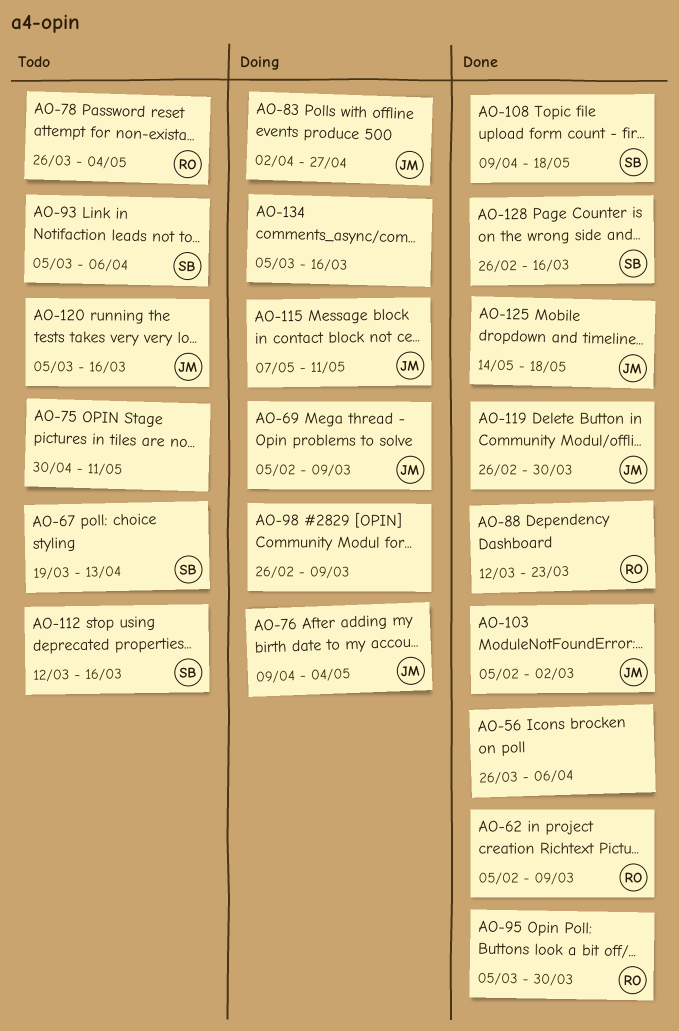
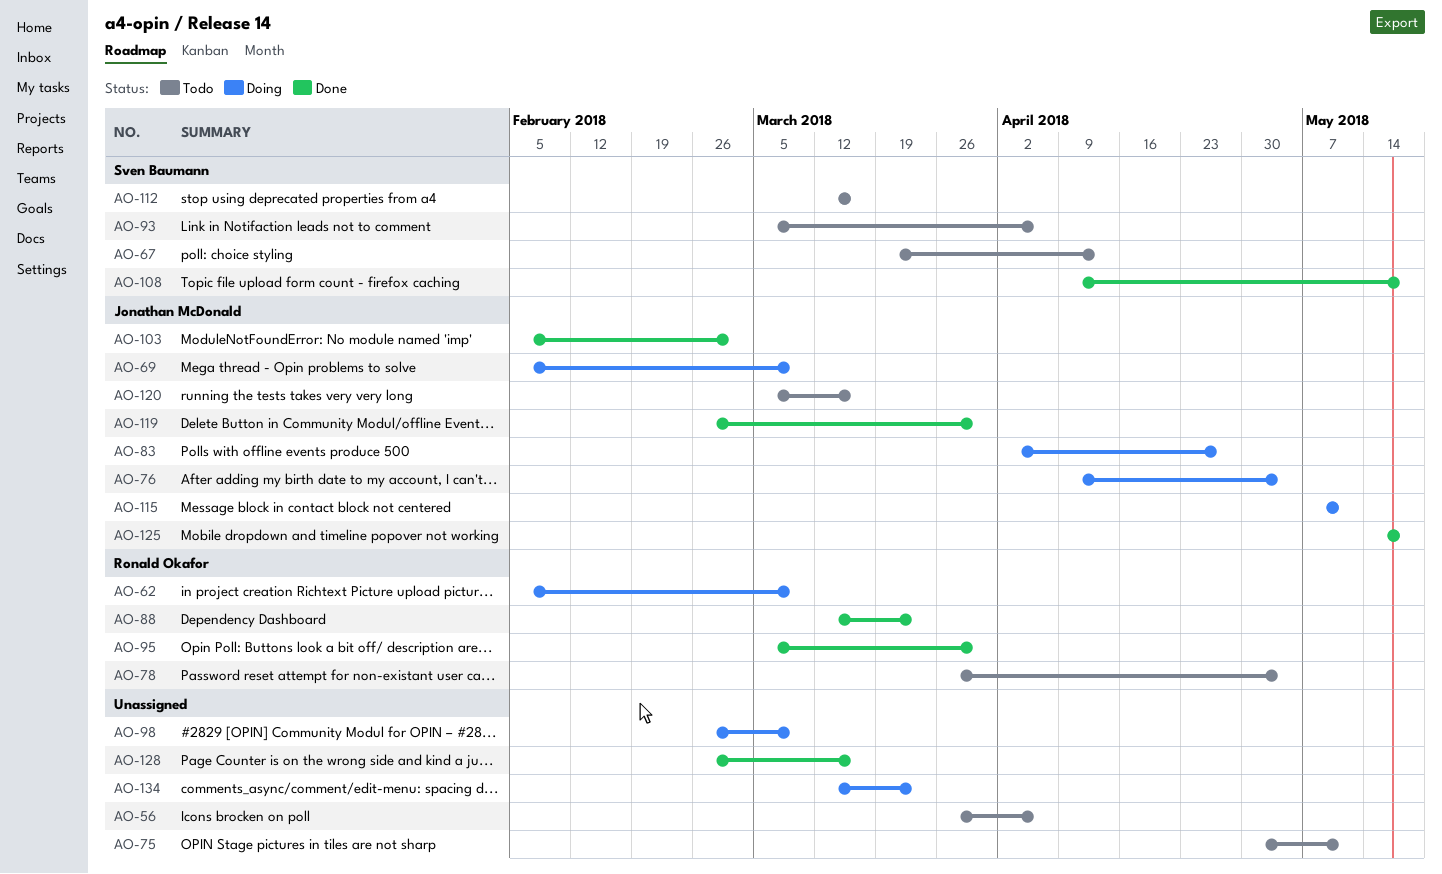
AO-56, status: Done -> Todo
AO-62, status: Done -> Doing
AO-128, owner: Sven Baumann -> none
AO-134, start: Mar 5 -> Mar 12
AO-134, due: Mar 16 -> Mar 23

